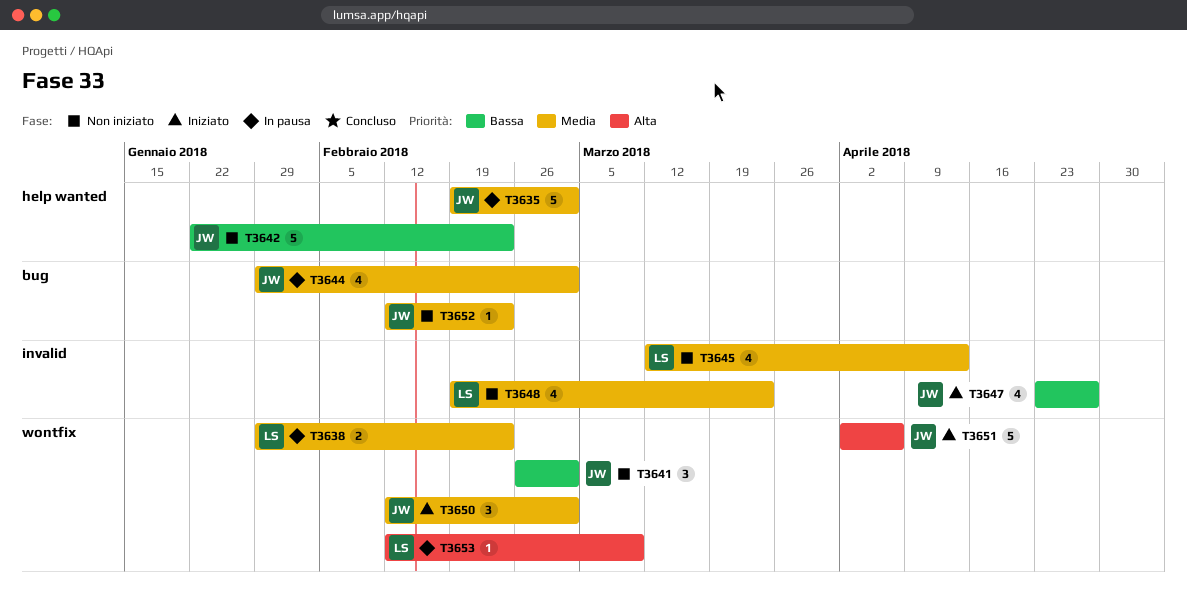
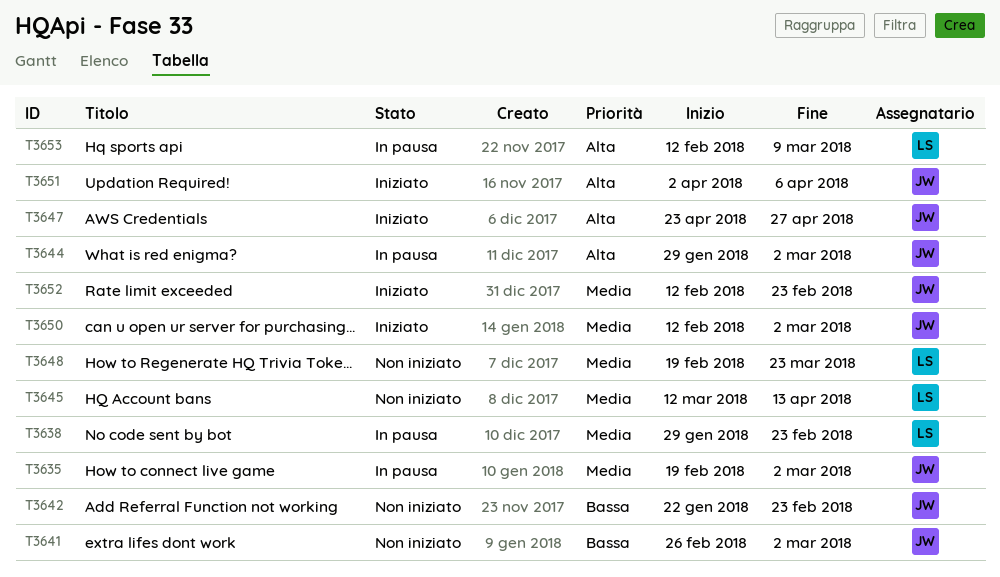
T3644, priority: Media -> Alta
T3647, priority: Bassa -> Alta
T3652, status: Non iniziato -> Iniziato

